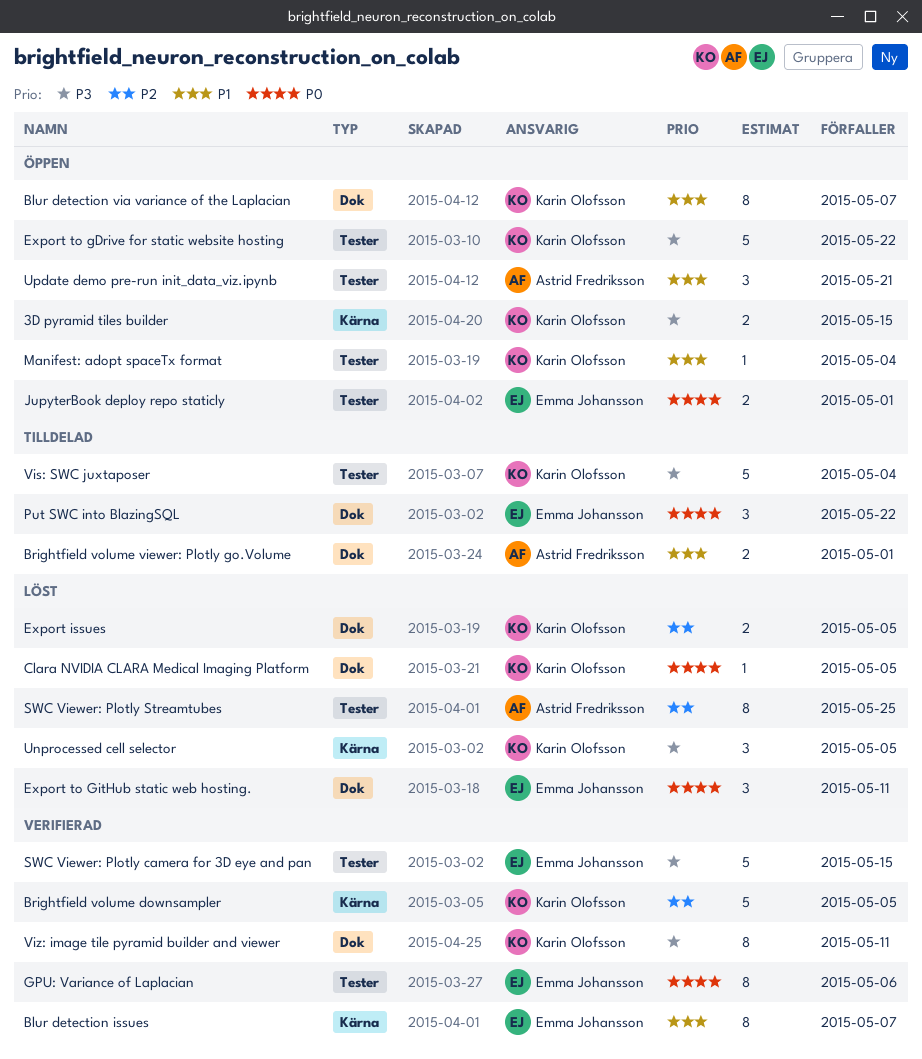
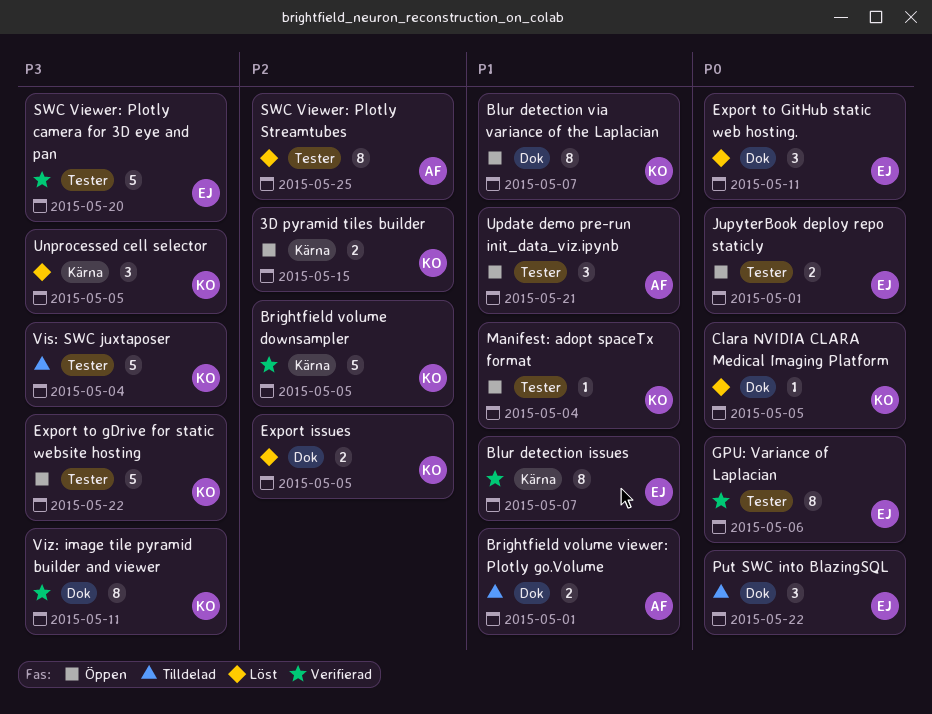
3D pyramid tiles builder, priority: P3 -> P2
SWC Viewer: Plotly camera for 3D eye and pan, due: May 15 -> May 20

